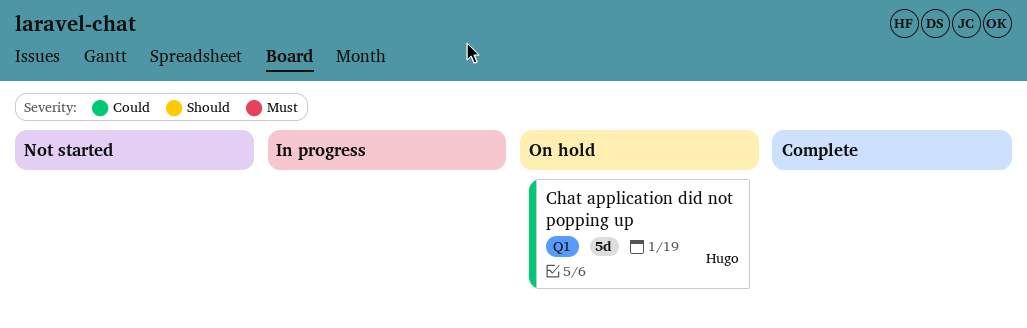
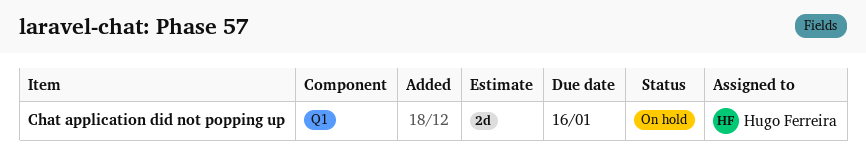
Chat application did not popping up, estimate: 5d -> 2d
Chat application did not popping up, due: Jan 19 -> Jan 16

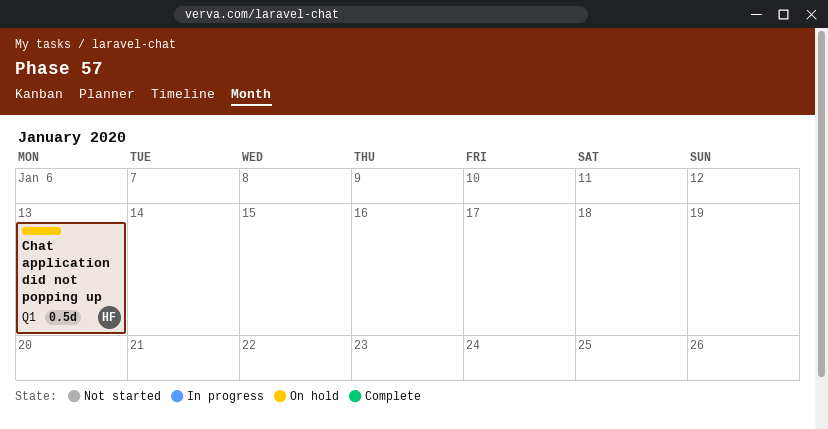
Chat application did not popping up, estimate: 2d -> 0.5d
Chat application did not popping up, due: Jan 16 -> Jan 13

